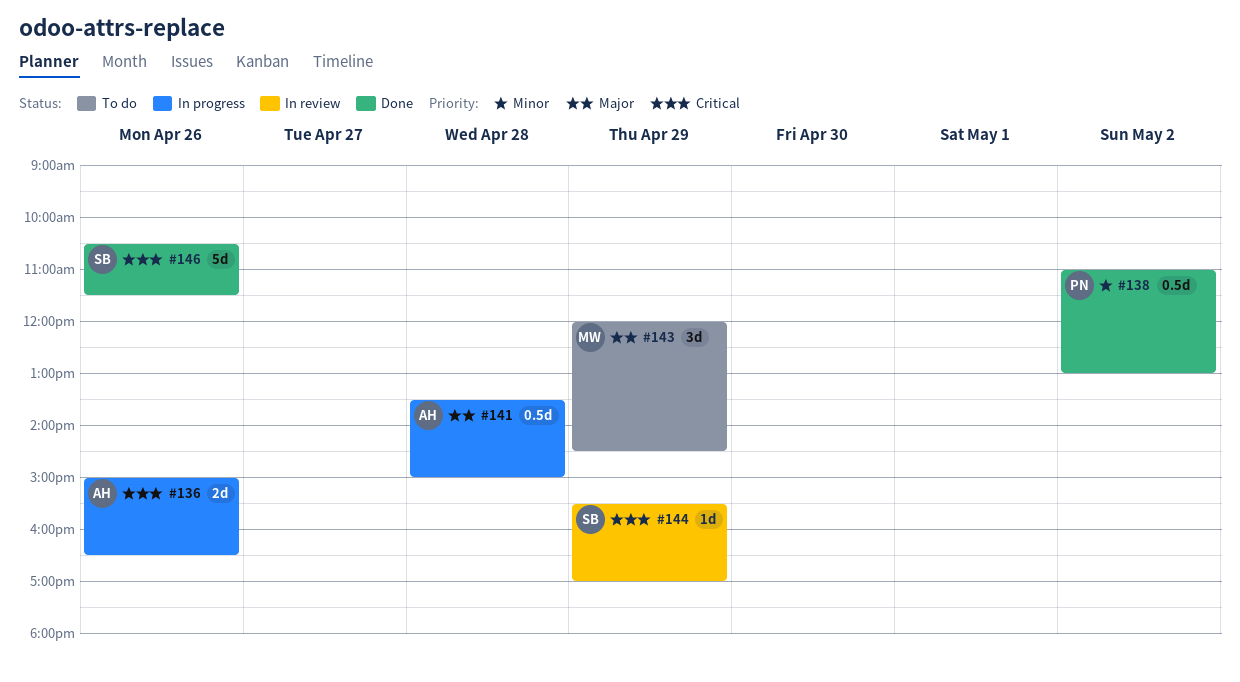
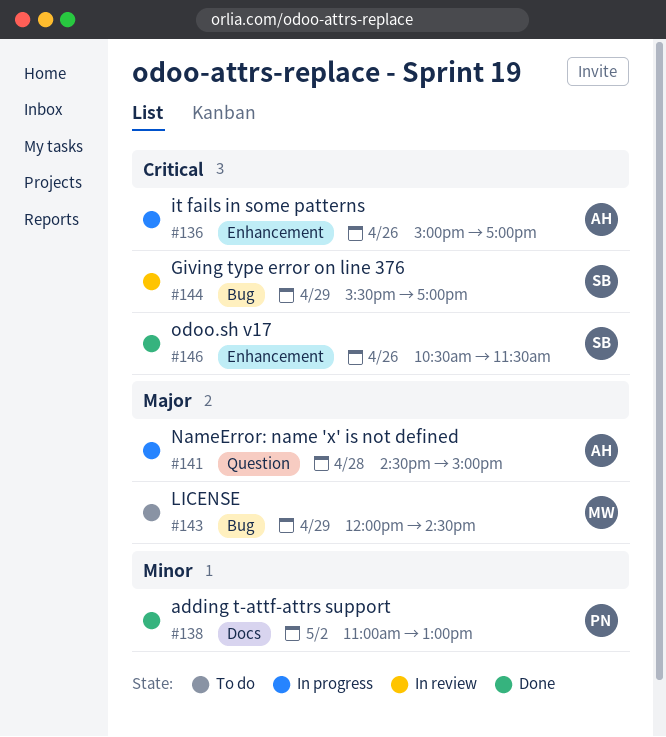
#136, ends: 16:30 -> 17:00
#141, begins: 13:30 -> 14:30

